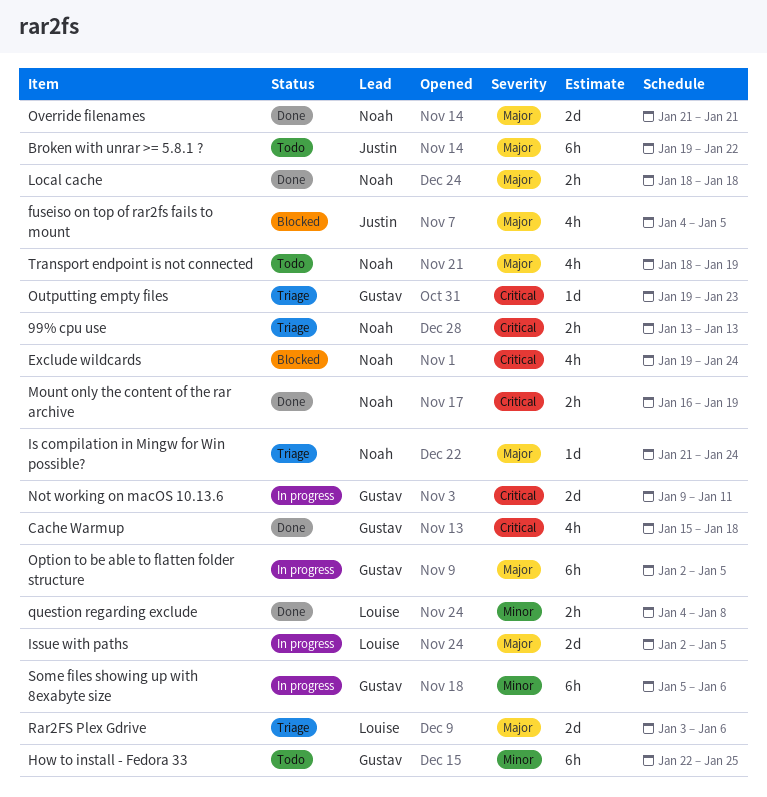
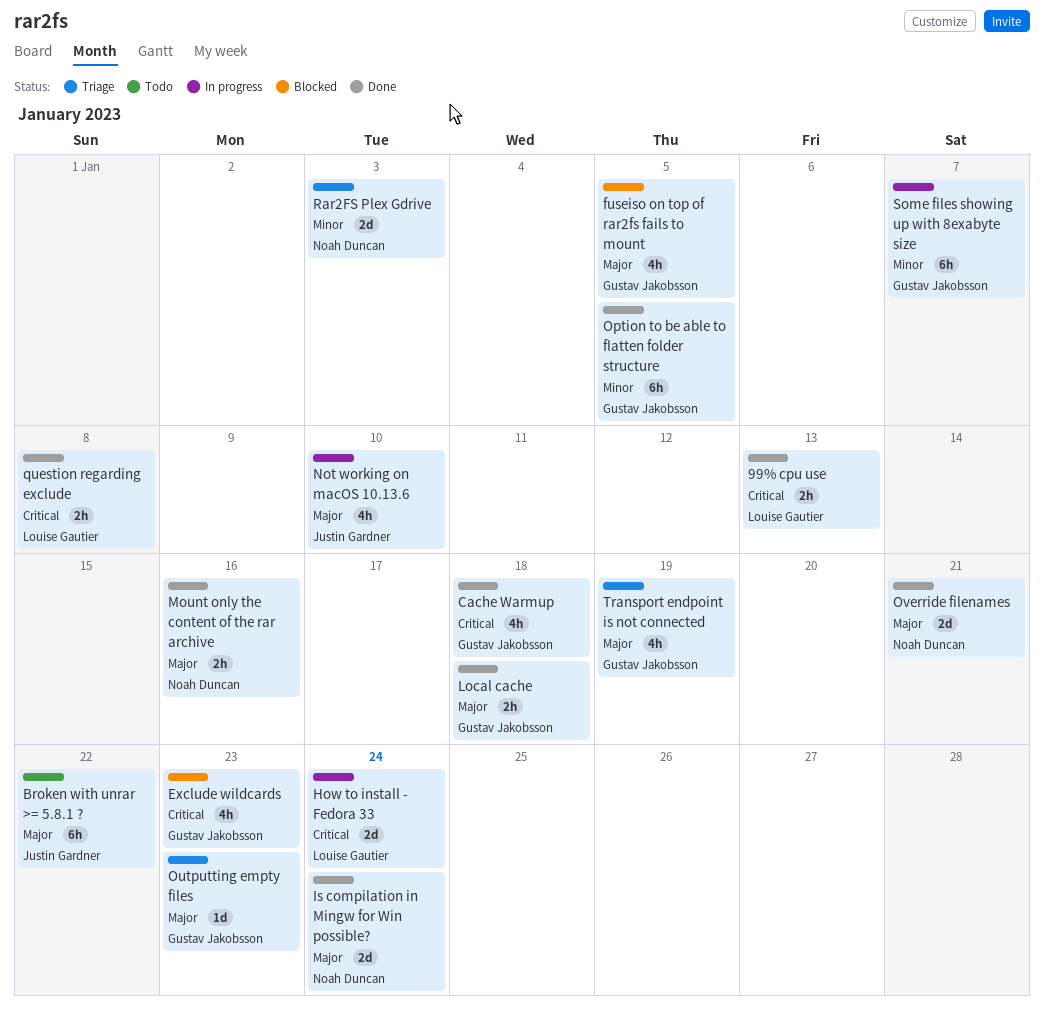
99% cpu use, status: Triage -> Done
99% cpu use, owner: Noah Duncan -> Louise Gautier
Exclude wildcards, owner: Noah Duncan -> Gustav Jakobsson
Exclude wildcards, due: Jan 24 -> Jan 23
fuseiso on top of rar2fs fails to mount, owner: Justin Gardner -> Gustav Jakobsson
How to install - Fedora 33, status: Todo -> In progress
How to install - Fedora 33, owner: Gustav Jakobsson -> Louise Gautier
How to install - Fedora 33, priority: Minor -> Critical
How to install - Fedora 33, estimate: 6h -> 2d
How to install - Fedora 33, due: Jan 25 -> Jan 24
Is compilation in Mingw for Win possible?, status: Triage -> Done
Is compilation in Mingw for Win possible?, estimate: 1d -> 2d
Issue with paths: present -> none
Local cache, owner: Noah Duncan -> Gustav Jakobsson
Mount only the content of the rar archive, priority: Critical -> Major
Mount only the content of the rar archive, due: Jan 19 -> Jan 16
Not working on macOS 10.13.6, owner: Gustav Jakobsson -> Justin Gardner
Not working on macOS 10.13.6, priority: Critical -> Major
Not working on macOS 10.13.6, estimate: 2d -> 4h
Not working on macOS 10.13.6, due: Jan 11 -> Jan 10
Option to be able to flatten folder structure, status: In progress -> Done
Option to be able to flatten folder structure, priority: Major -> Minor
Outputting empty files, priority: Critical -> Major
question regarding exclude, priority: Minor -> Critical
Rar2FS Plex Gdrive, owner: Louise Gautier -> Noah Duncan
Rar2FS Plex Gdrive, priority: Major -> Minor
Rar2FS Plex Gdrive, due: Jan 6 -> Jan 3
Some files showing up with 8exabyte size, due: Jan 6 -> Jan 7
Transport endpoint is not connected, status: Todo -> Triage
Transport endpoint is not connected, owner: Noah Duncan -> Gustav Jakobsson

